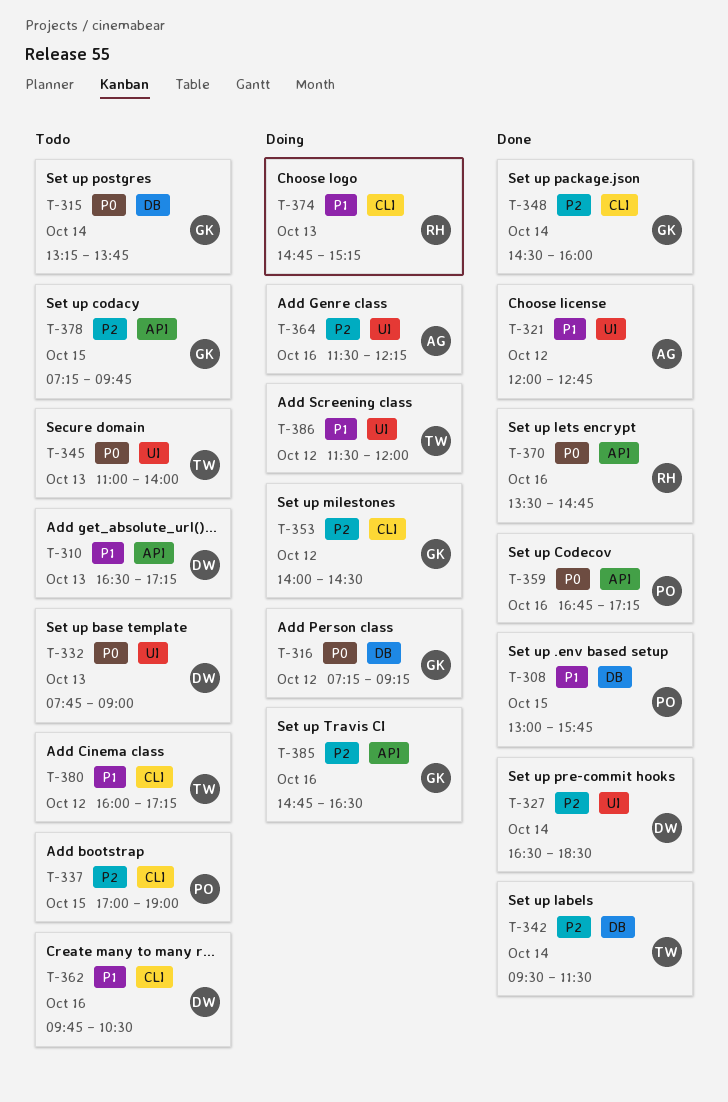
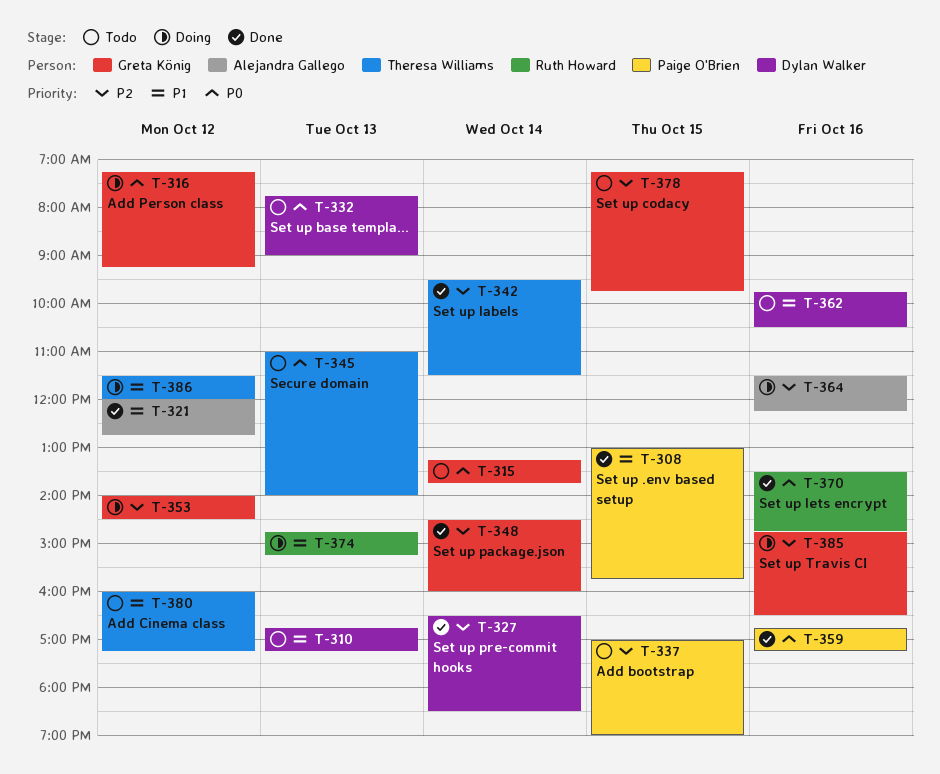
T-310, begins: 16:30 -> 16:45

